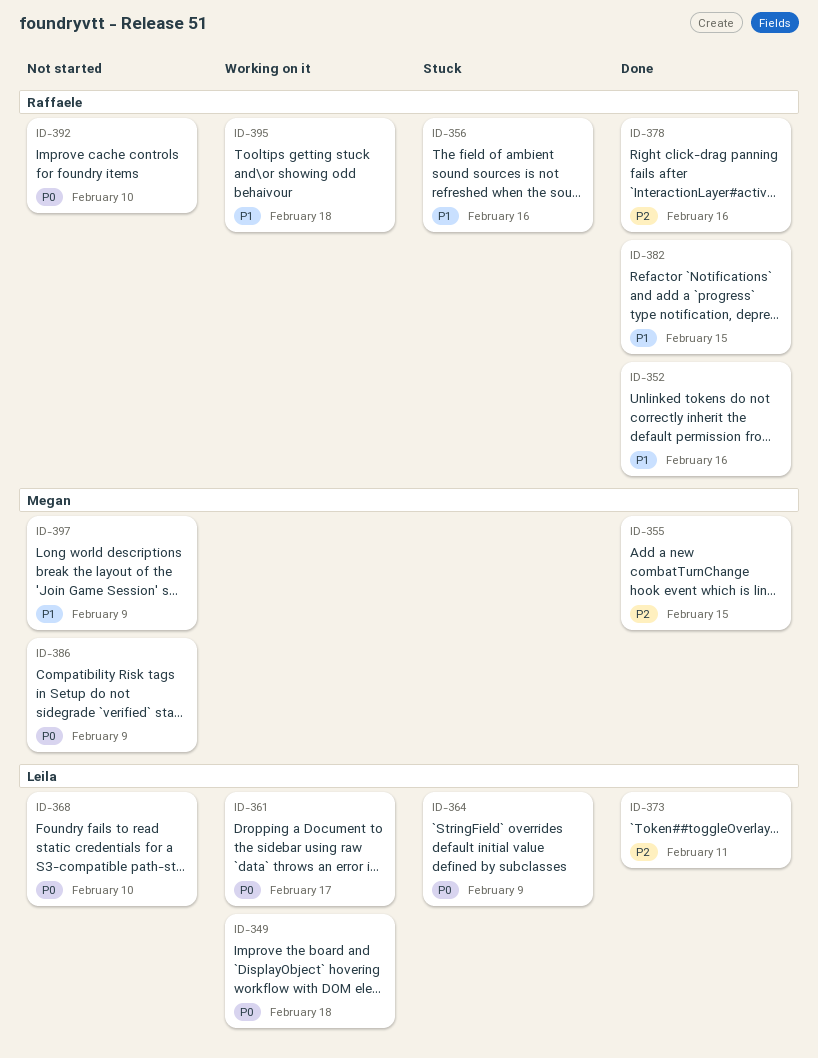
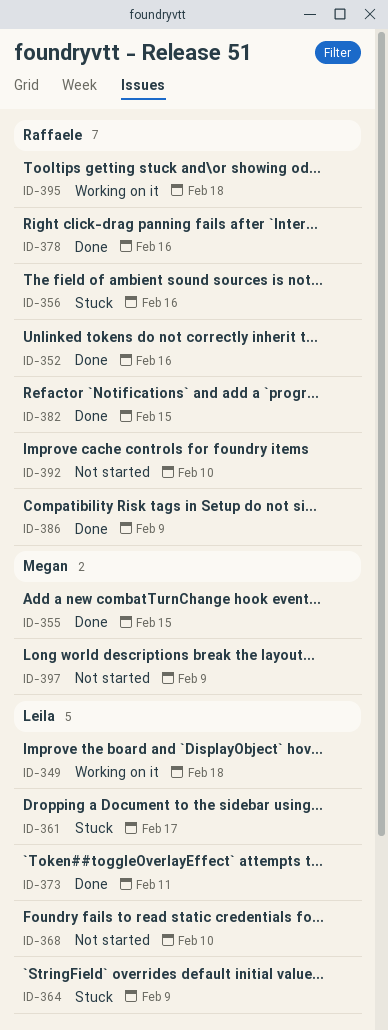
ID-361, status: Working on it -> Stuck
ID-386, status: Not started -> Done
ID-386, owner: Megan -> Raffaele

